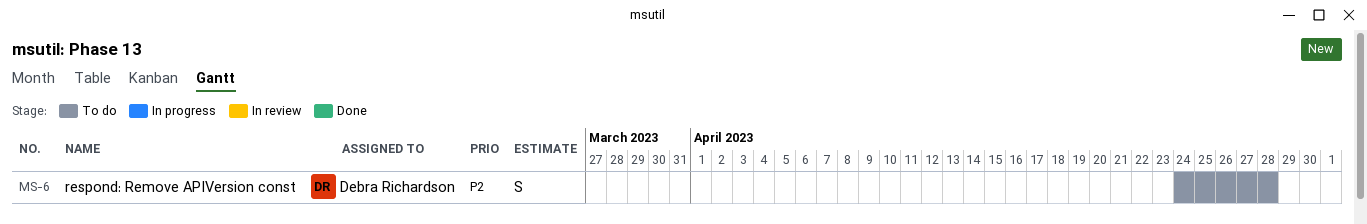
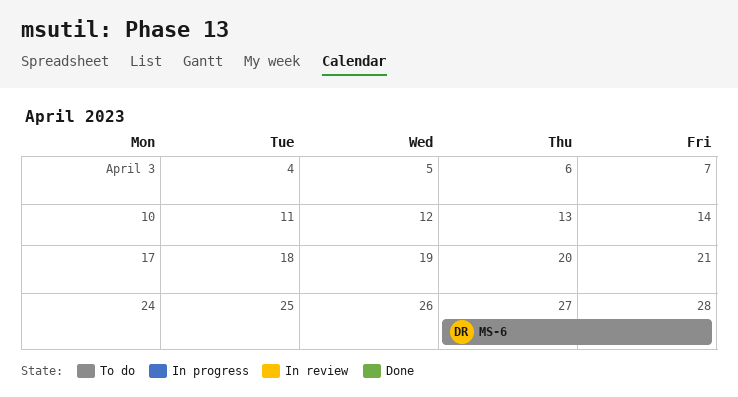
MS-6, start: Apr 24 -> Apr 27

